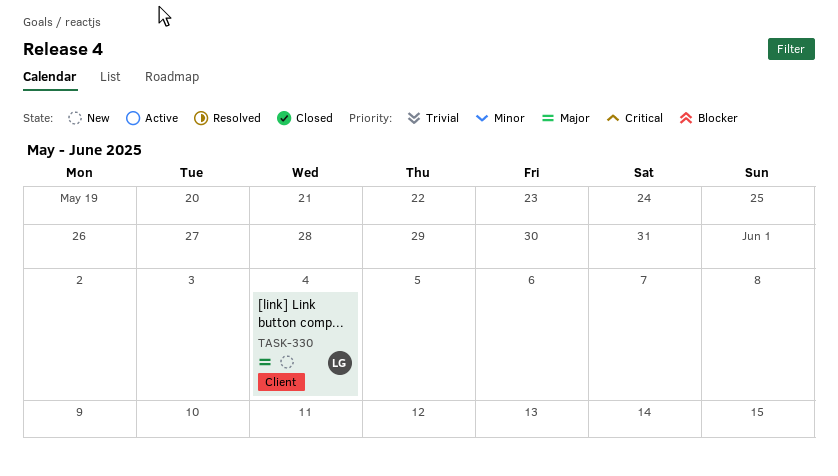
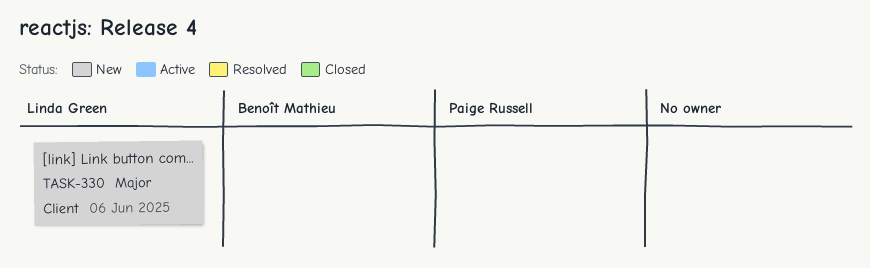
TASK-330, due: Jun 4 -> Jun 6

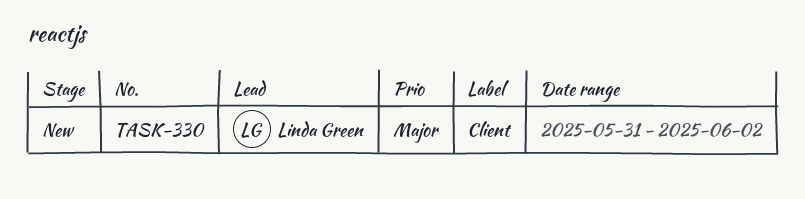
TASK-330, due: Jun 6 -> Jun 2

